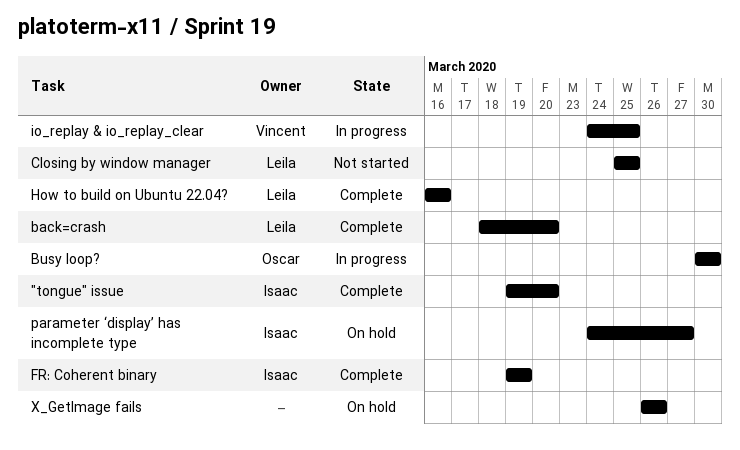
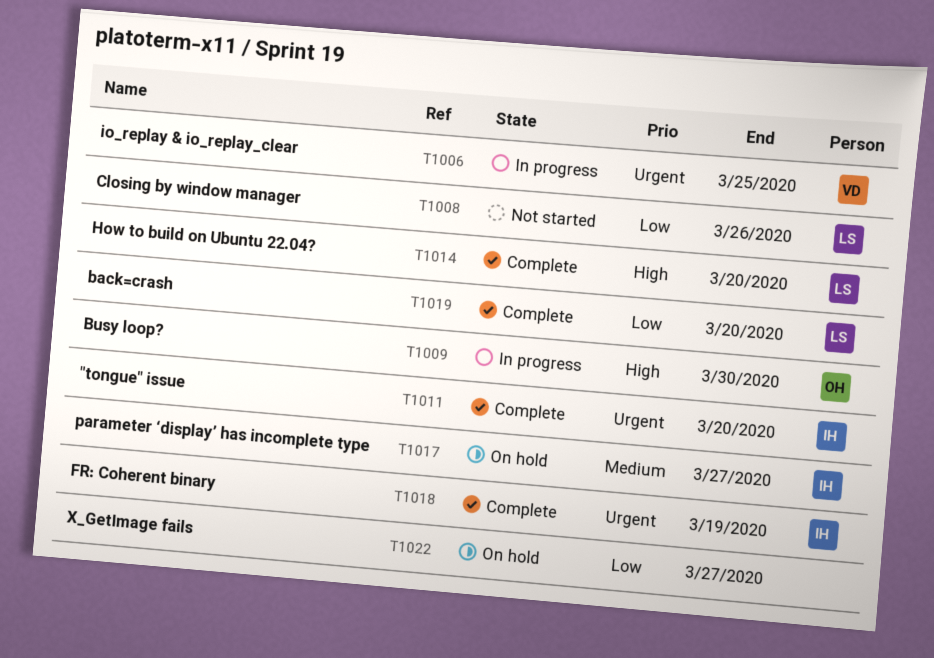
Closing by window manager, due: Mar 25 -> Mar 26
How to build on Ubuntu 22.04?, due: Mar 16 -> Mar 20
X_GetImage fails, due: Mar 26 -> Mar 27

